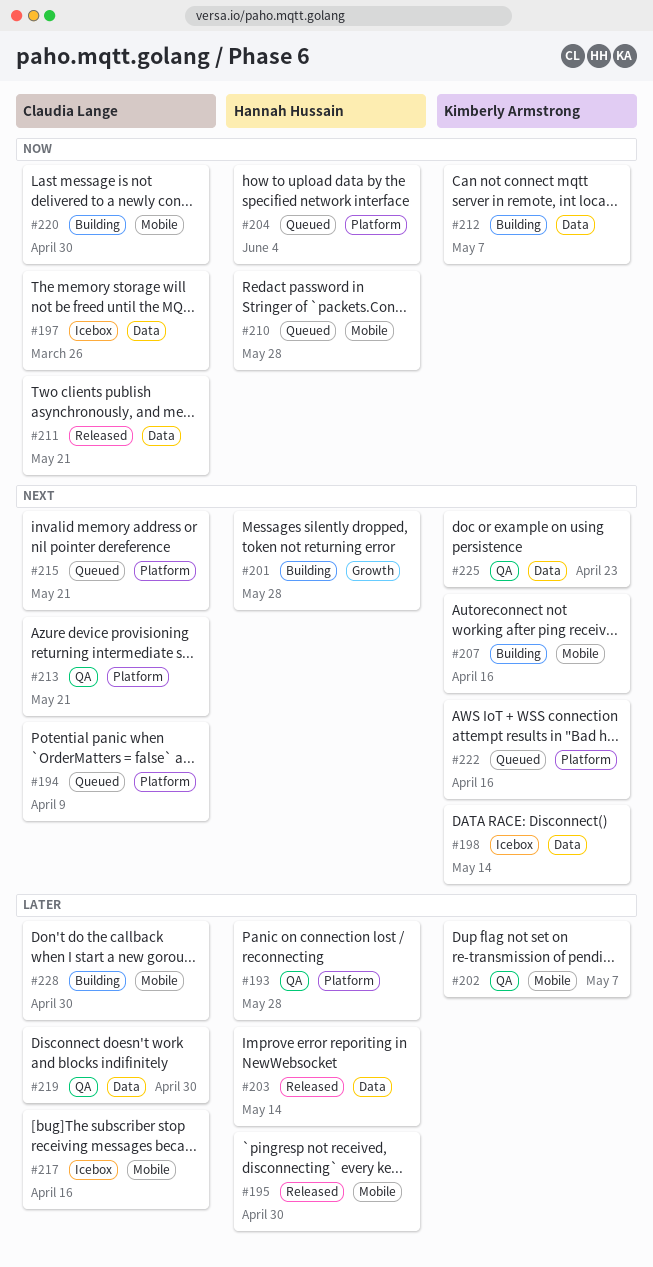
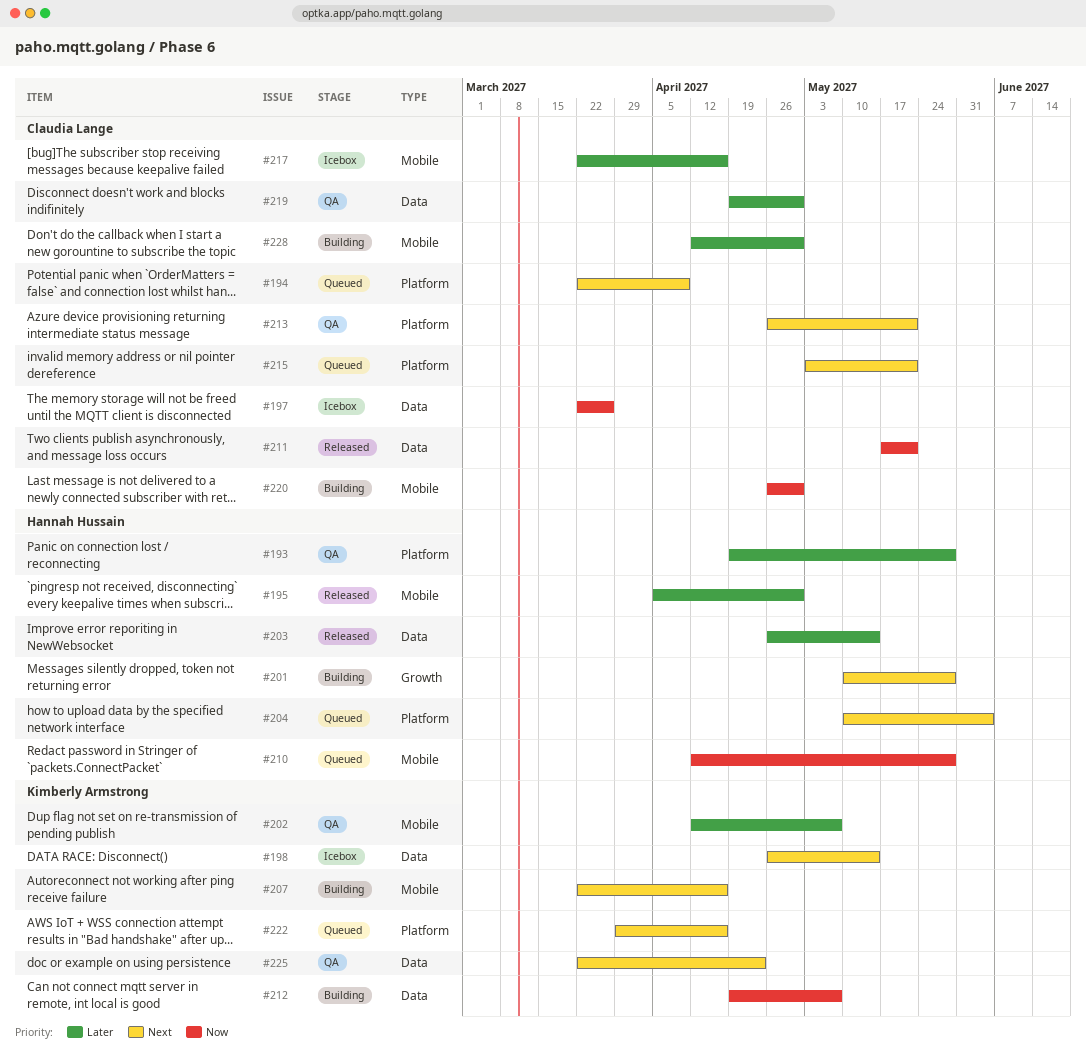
#204, priority: Now -> Next

